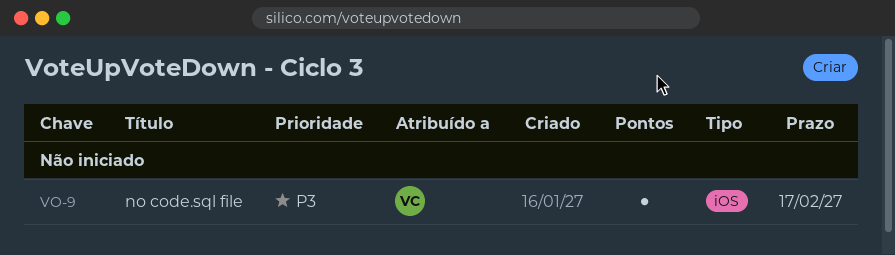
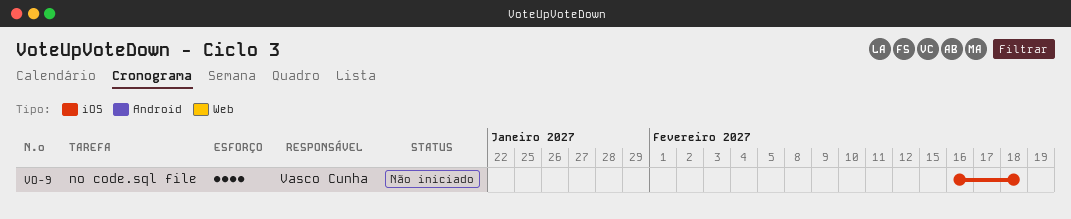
VO-9, estimate: 1 -> 4
VO-9, due: Feb 17 -> Feb 18

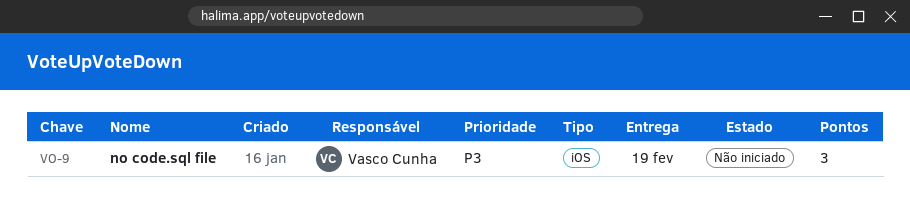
VO-9, estimate: 4 -> 3
VO-9, due: Feb 18 -> Feb 19

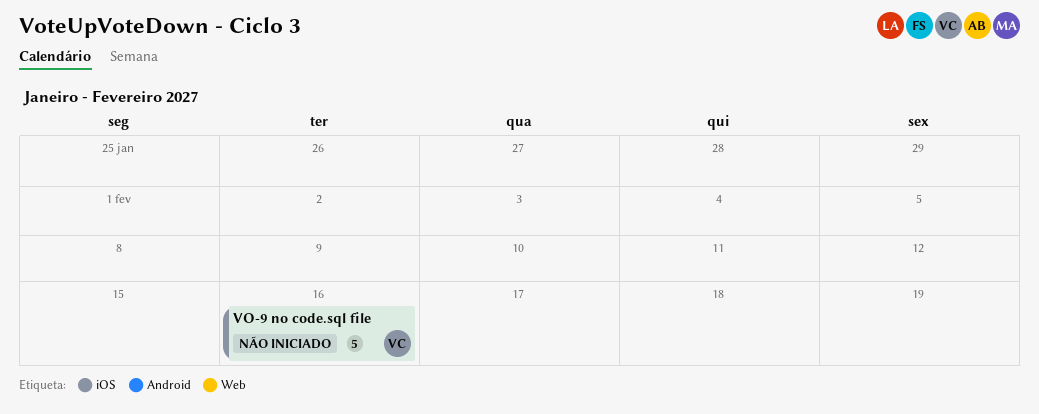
VO-9, estimate: 3 -> 5
VO-9, due: Feb 19 -> Feb 16

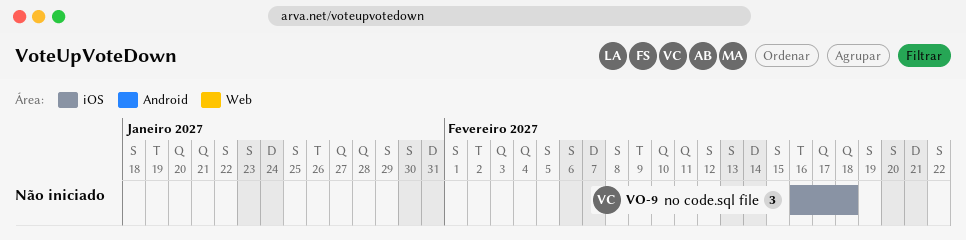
VO-9, estimate: 5 -> 3
VO-9, due: Feb 16 -> Feb 18

